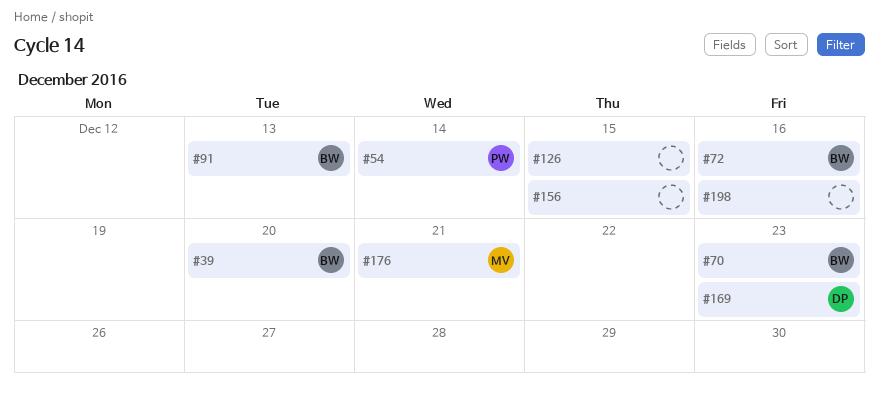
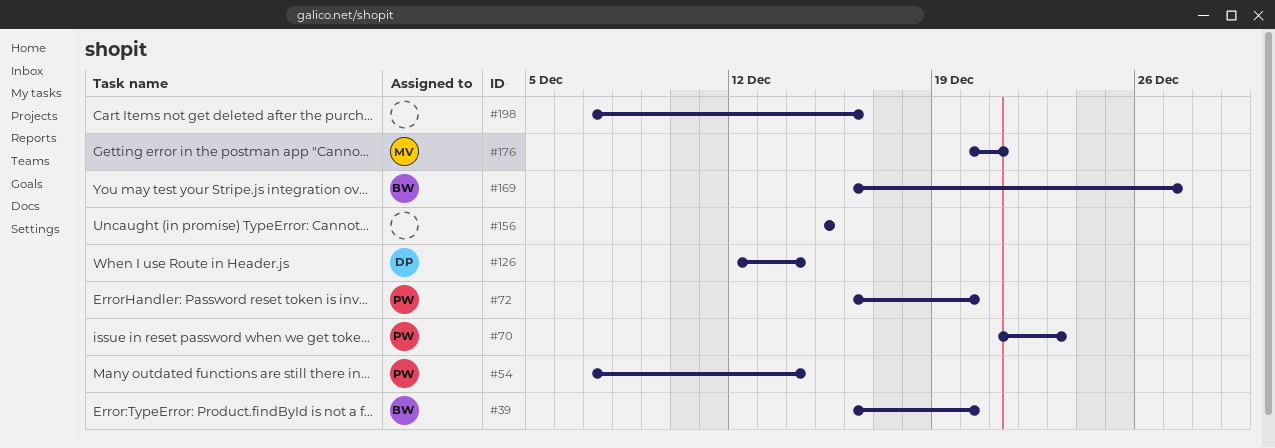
#70, owner: BW -> PW
#72, owner: BW -> PW
#72, due: Dec 16 -> Dec 20
#91: present -> none
#126, owner: none -> DP
#126, due: Dec 15 -> Dec 14
#169, owner: DP -> BW
#169, due: Dec 23 -> Dec 27

